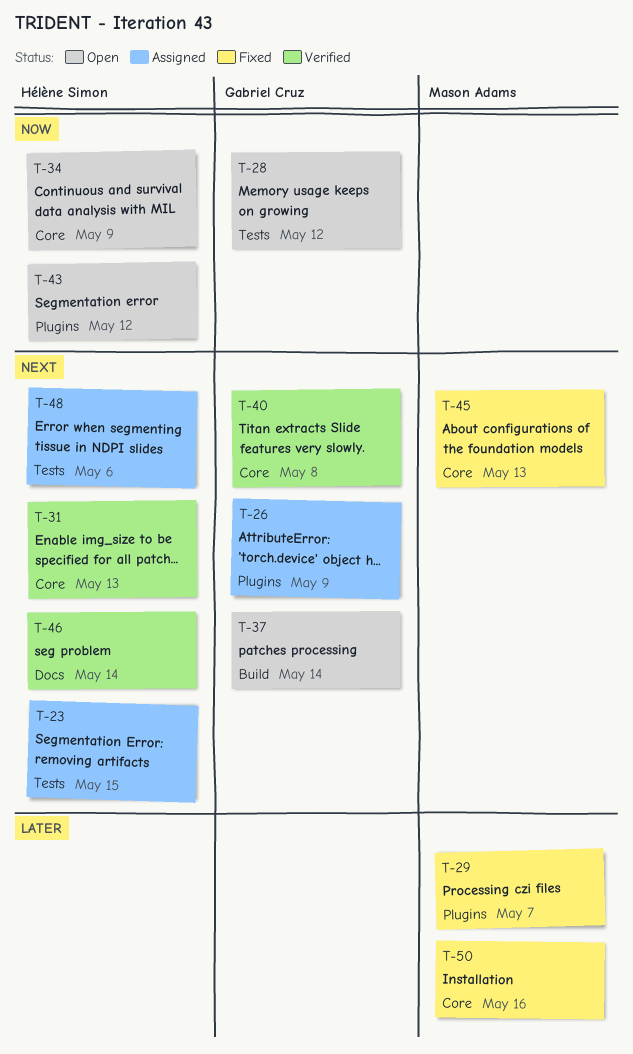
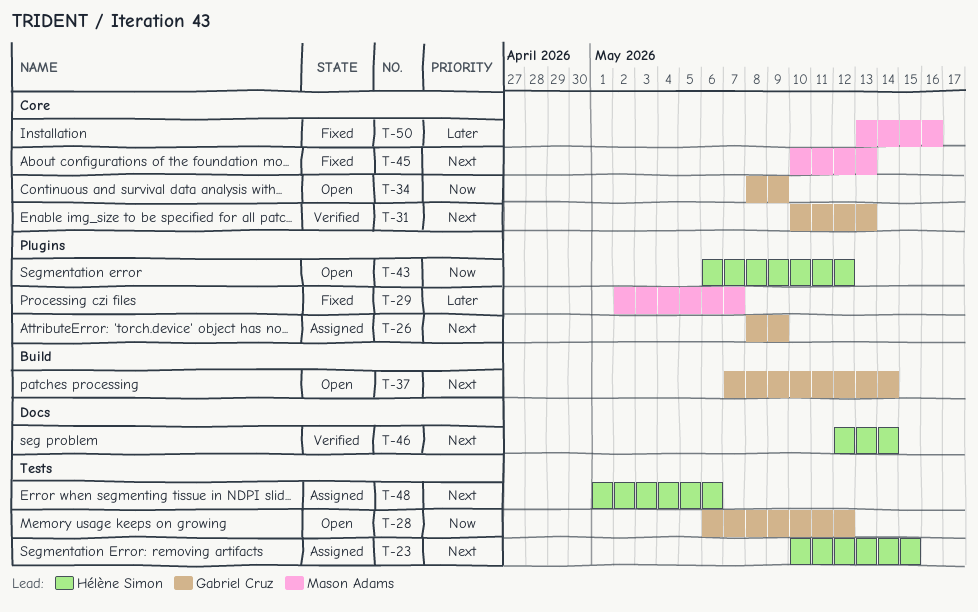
T-31, owner: Hélène Simon -> Gabriel Cruz
T-34, owner: Hélène Simon -> Gabriel Cruz
T-40: present -> none

